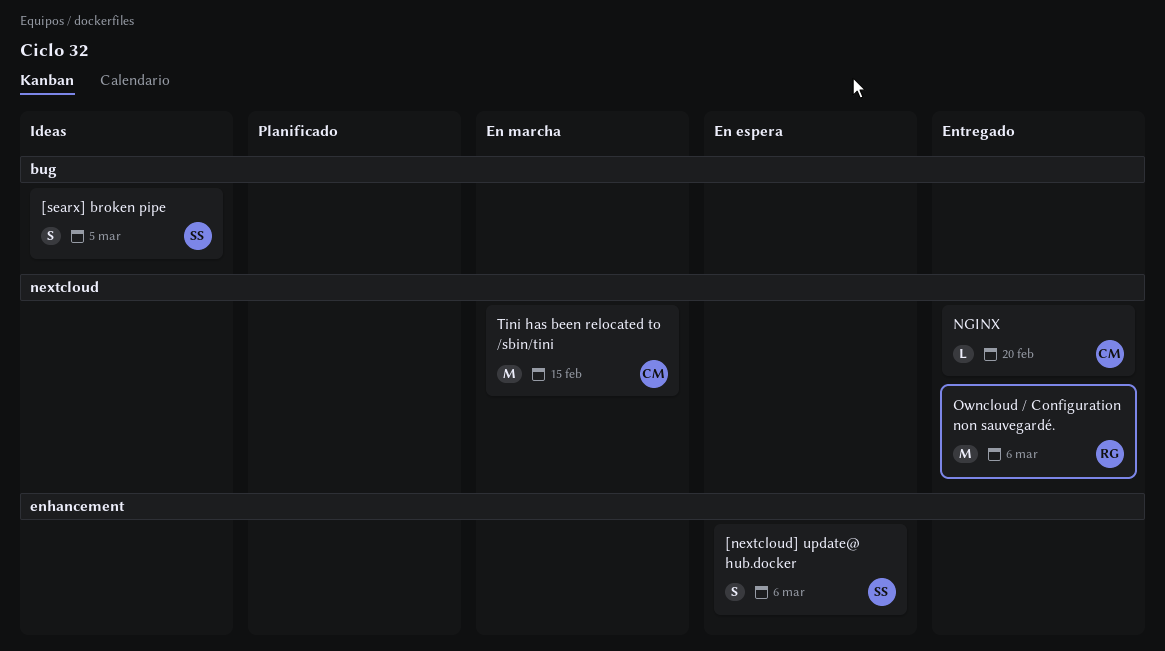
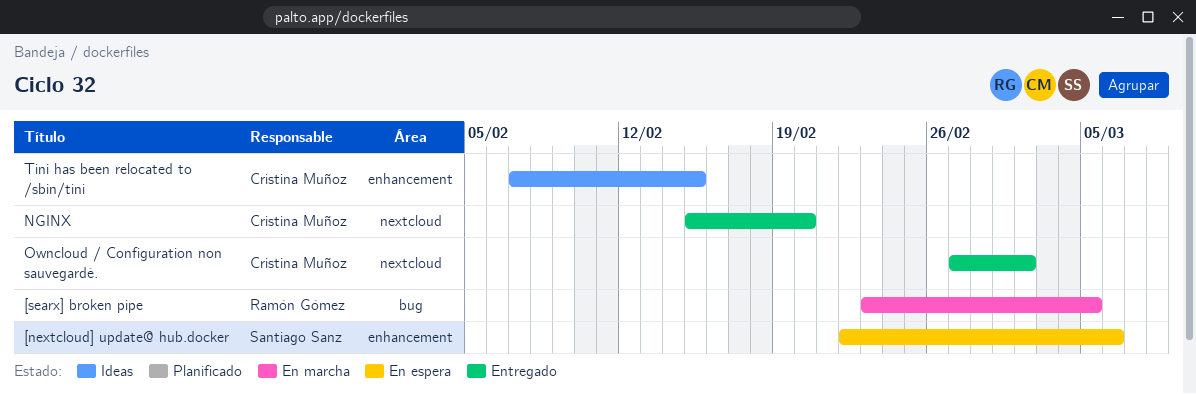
[searx] broken pipe, status: Ideas -> En marcha
[searx] broken pipe, owner: Santiago Sanz -> Ramón Gómez
Owncloud / Configuration non sauvegardé., owner: Ramón Gómez -> Cristina Muñoz
Owncloud / Configuration non sauvegardé., due: Mar 6 -> Mar 2
Tini has been relocated to /sbin/tini, status: En marcha -> Ideas
Tini has been relocated to /sbin/tini, label: nextcloud -> enhancement

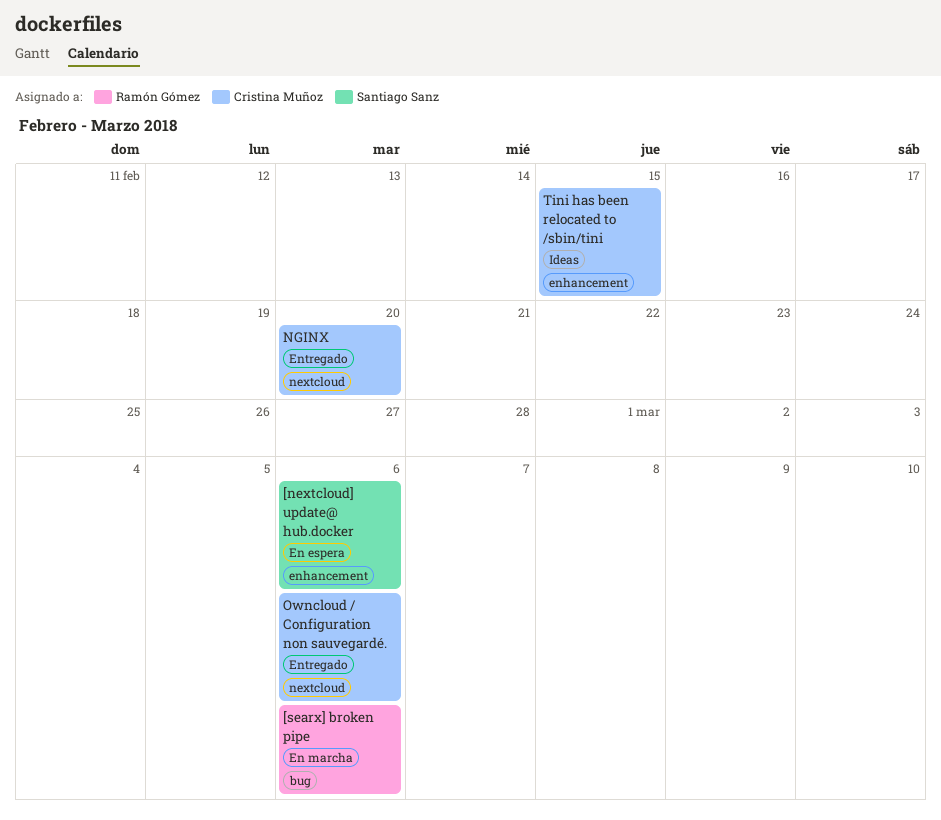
[searx] broken pipe, due: Mar 5 -> Mar 6
Owncloud / Configuration non sauvegardé., due: Mar 2 -> Mar 6

